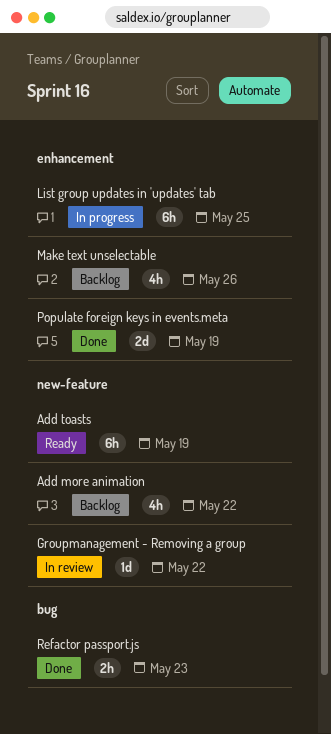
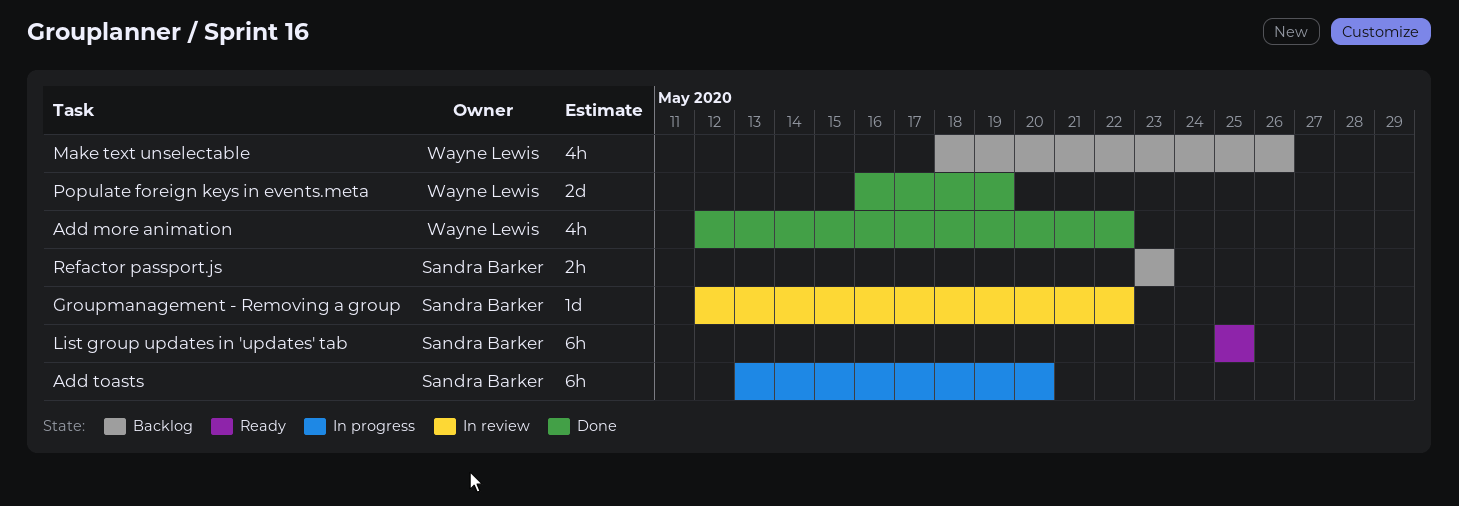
Add more animation, status: Backlog -> Done
Add toasts, status: Ready -> In progress
Add toasts, due: May 19 -> May 20
List group updates in 'updates' tab, status: In progress -> Ready
Refactor passport.js, status: Done -> Backlog

